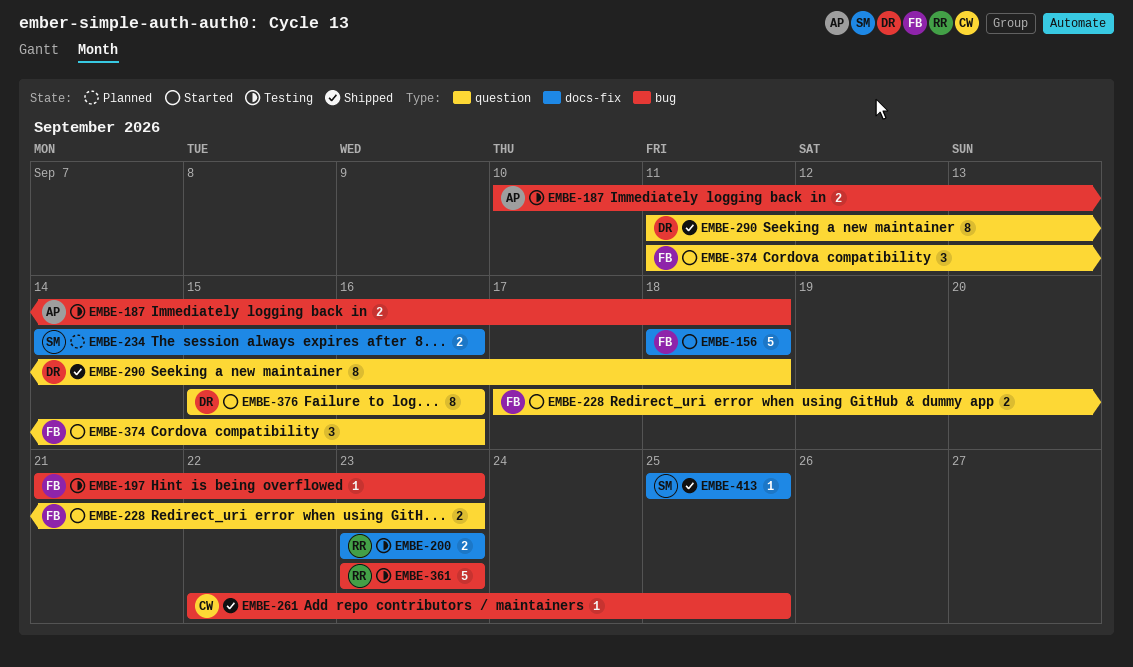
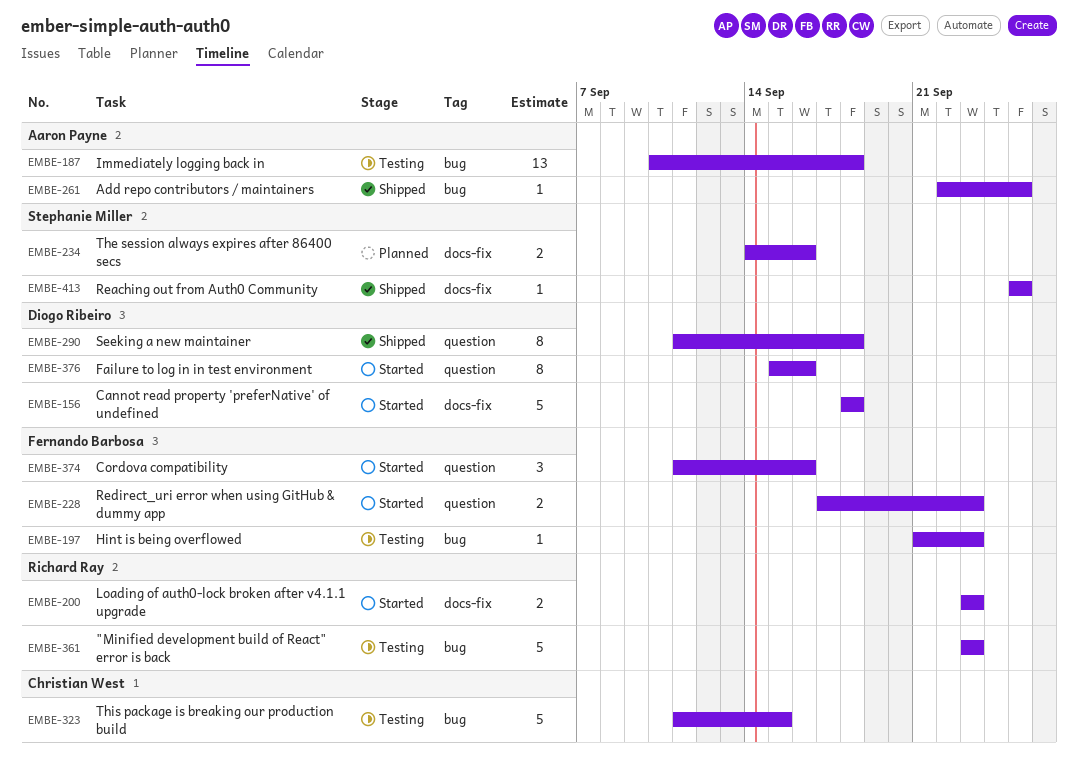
EMBE-156, owner: Fernando Barbosa -> Diogo Ribeiro
EMBE-187, estimate: 2 -> 13
EMBE-200, status: Testing -> Started
EMBE-261, owner: Christian West -> Aaron Payne
EMBE-323: none -> present

